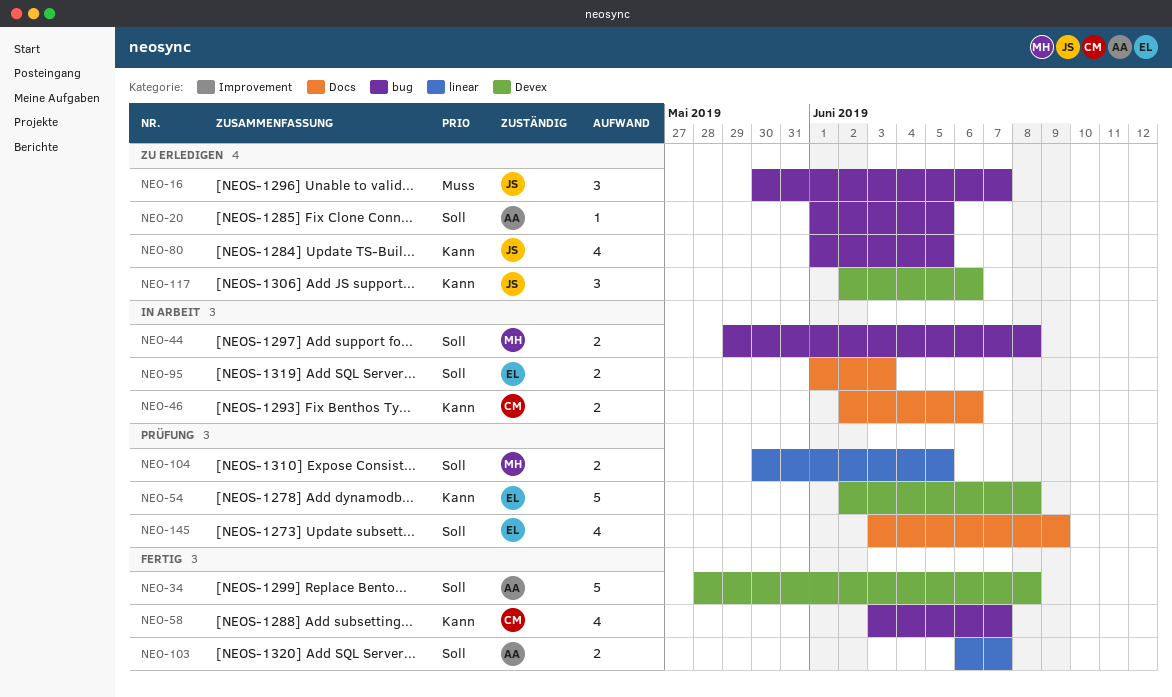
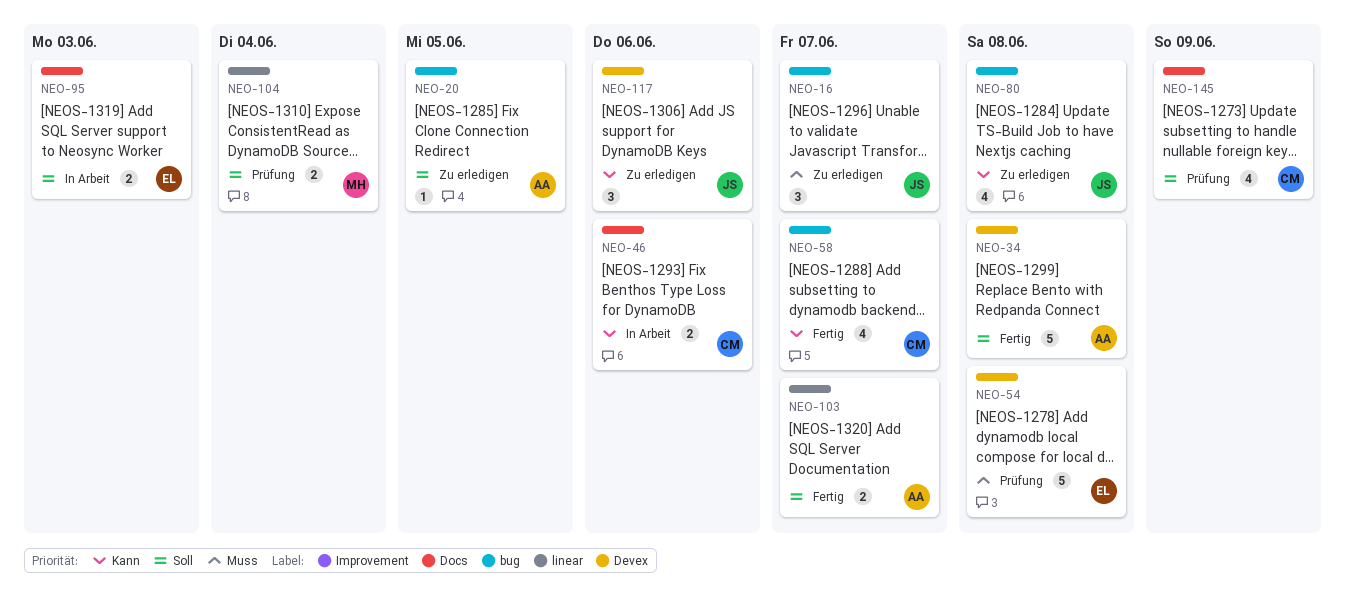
NEO-44: present -> none
NEO-54, priority: Kann -> Muss
NEO-80, due: Jun 5 -> Jun 8
NEO-104, due: Jun 5 -> Jun 4
NEO-145, owner: EL -> CM

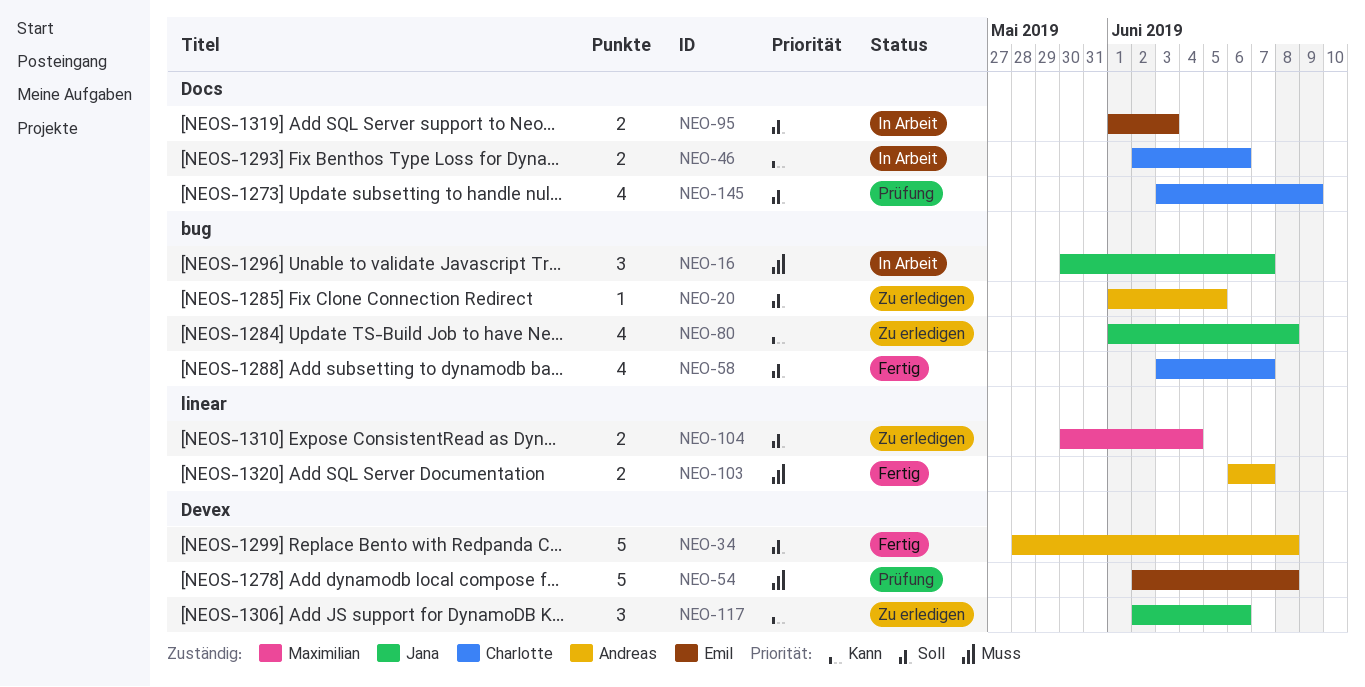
NEO-16, status: Zu erledigen -> In Arbeit
NEO-58, priority: Kann -> Soll
NEO-103, priority: Soll -> Muss
NEO-104, status: Prüfung -> Zu erledigen

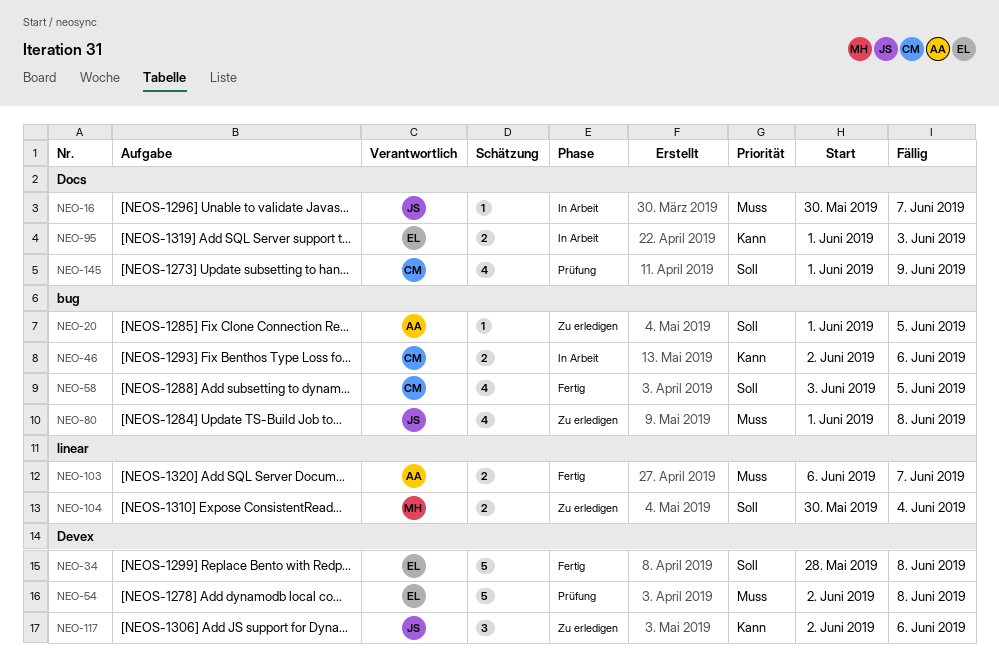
NEO-16, label: bug -> Docs
NEO-16, estimate: 3 -> 1
NEO-34, owner: Andreas -> Emil
NEO-46, label: Docs -> bug
NEO-58, due: Jun 7 -> Jun 5
NEO-80, priority: Kann -> Muss
NEO-95, priority: Soll -> Kann
NEO-145, start: Jun 3 -> Jun 1

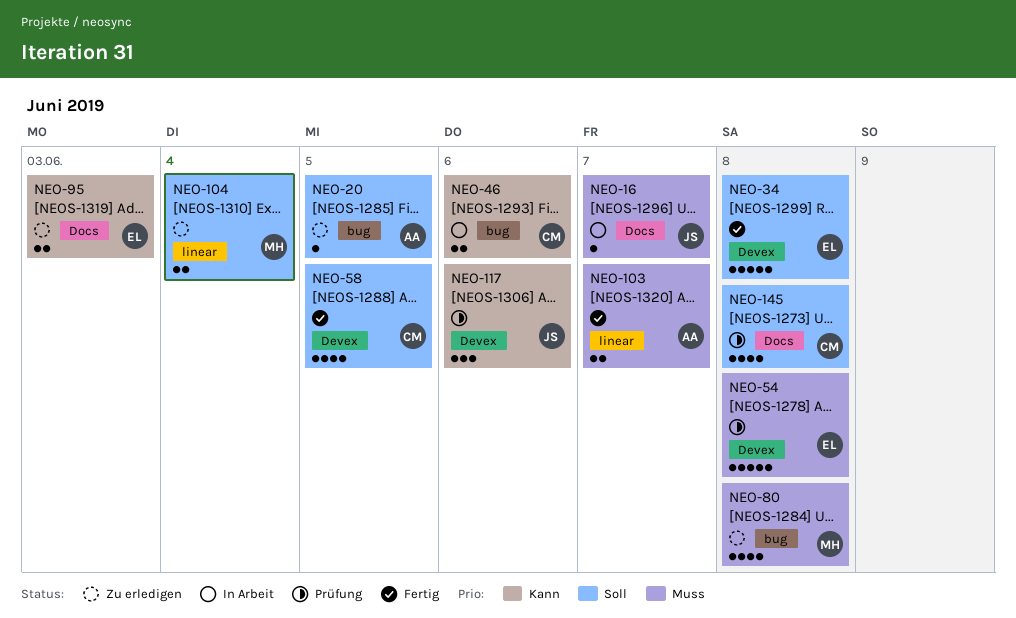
NEO-58, label: bug -> Devex
NEO-80, owner: JS -> MH
NEO-95, status: In Arbeit -> Zu erledigen
NEO-117, status: Zu erledigen -> Prüfung
NEO-145, due: Jun 9 -> Jun 8

